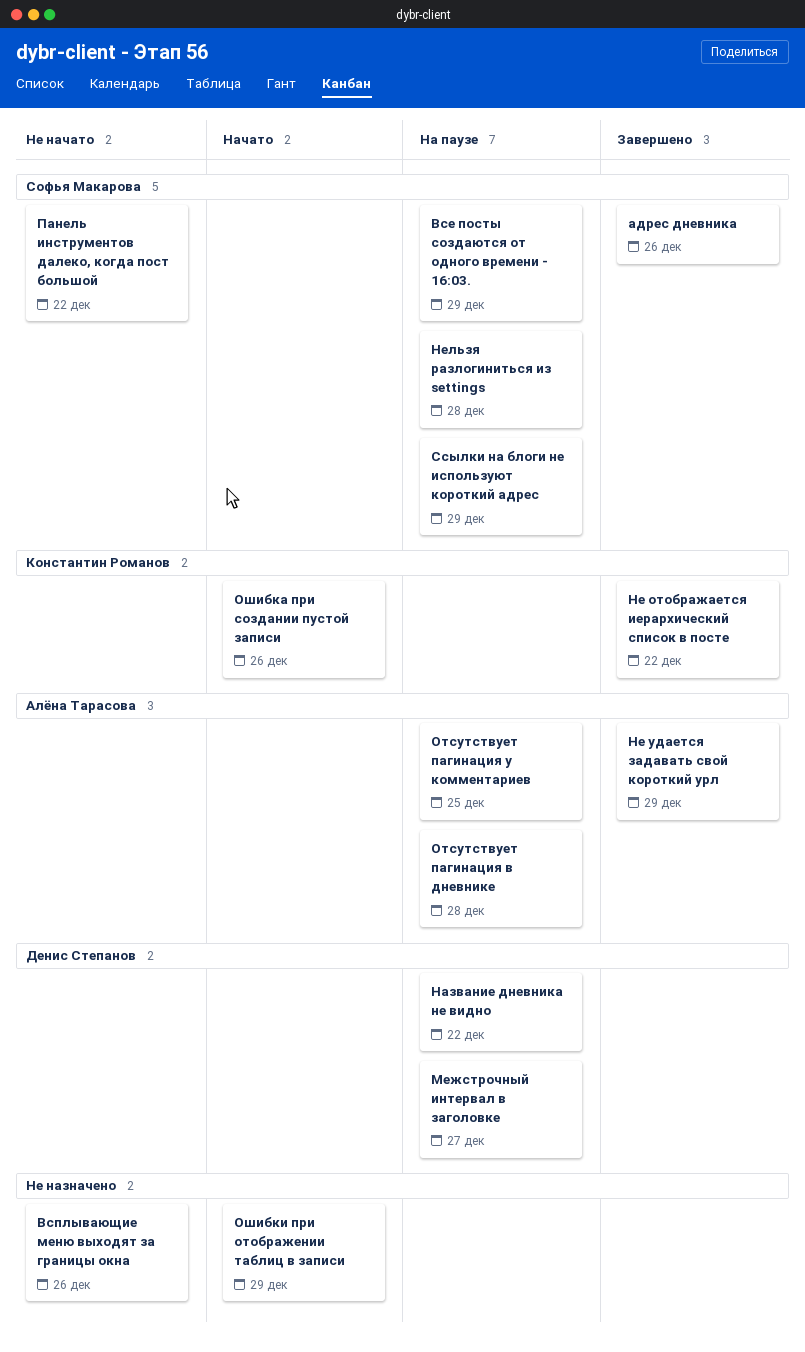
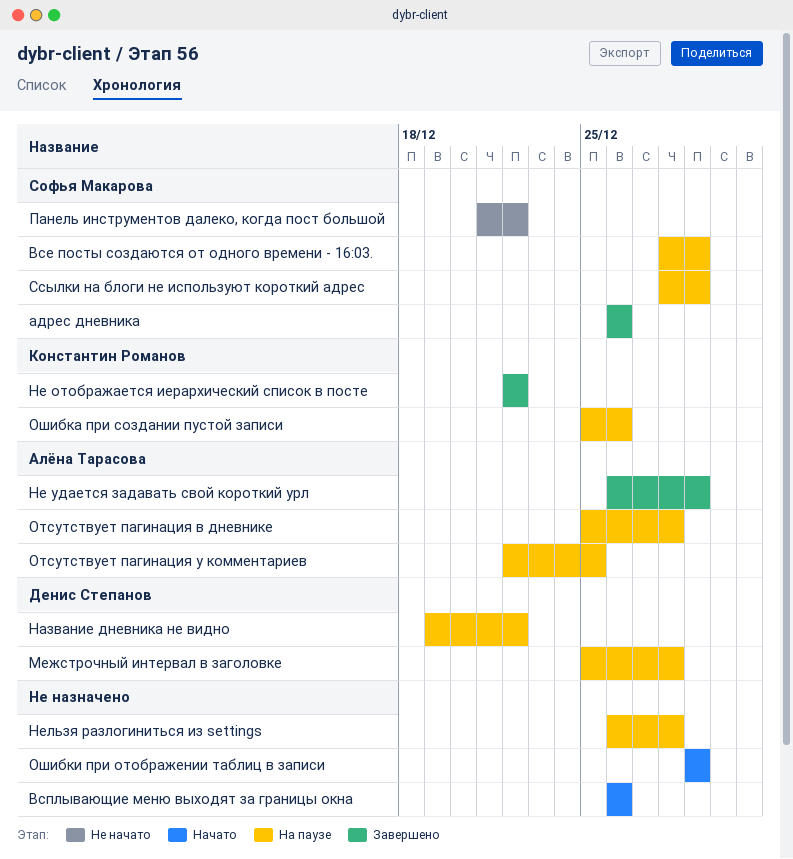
Всплывающие меню выходят за границы окна, status: Не начато -> Начато
Межстрочный интервал в заголовке, due: Dec 27 -> Dec 28
Нельзя разлогиниться из settings, owner: Софья Макарова -> none
Ошибка при создании пустой записи, status: Начато -> На паузе

